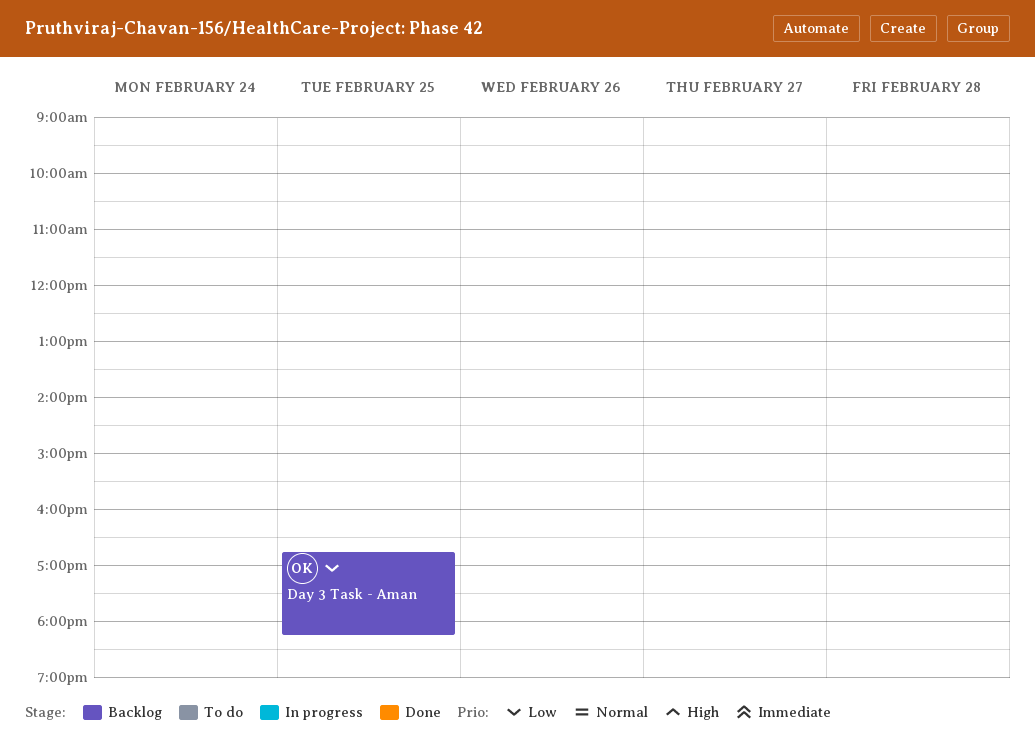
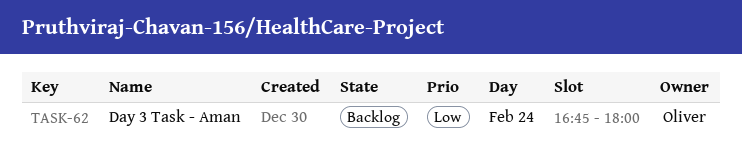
Day 3 Task - Aman, day: Feb 25 -> Feb 24
Day 3 Task - Aman, ends: 18:15 -> 18:00

